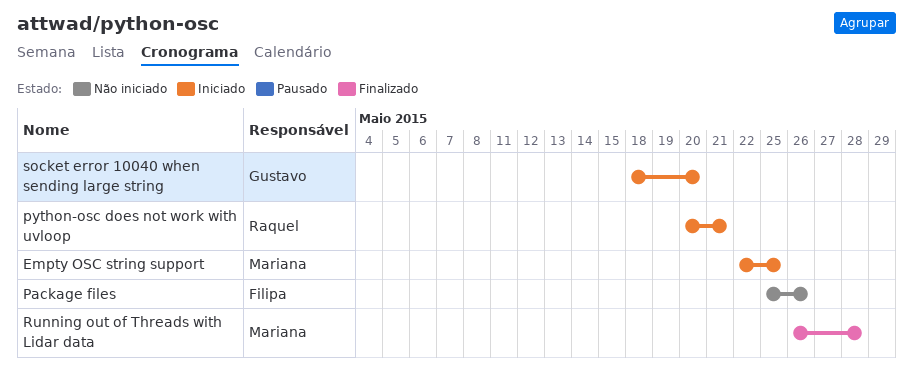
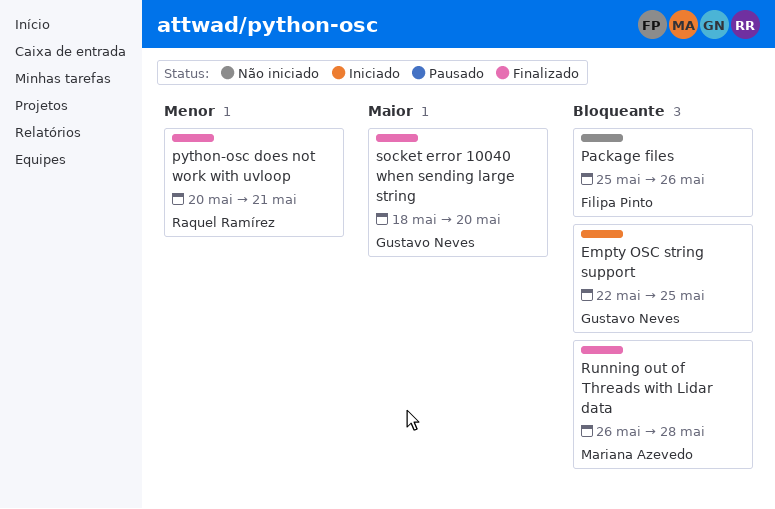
Empty OSC string support, owner: Mariana Azevedo -> Gustavo Neves
python-osc does not work with uvloop, status: Iniciado -> Finalizado
socket error 10040 when sending large string, status: Iniciado -> Finalizado

